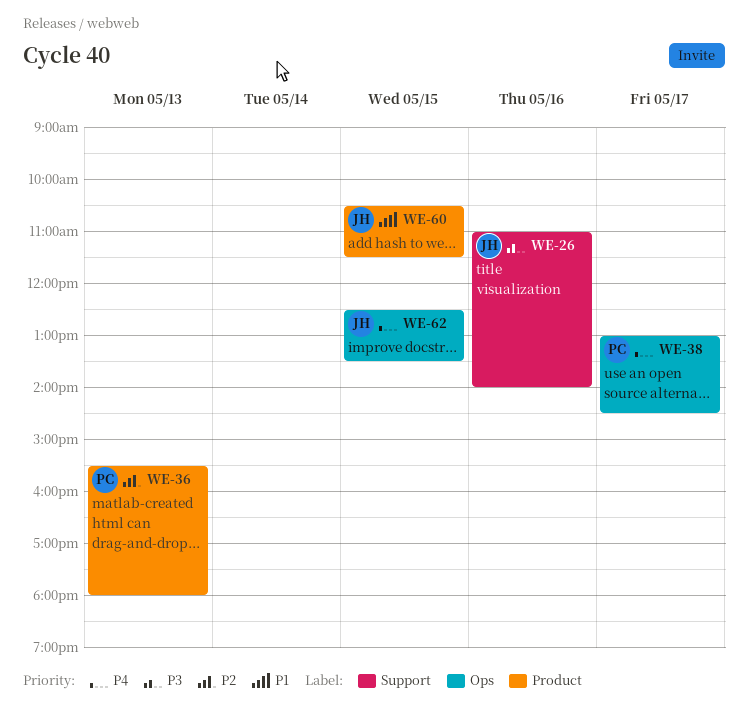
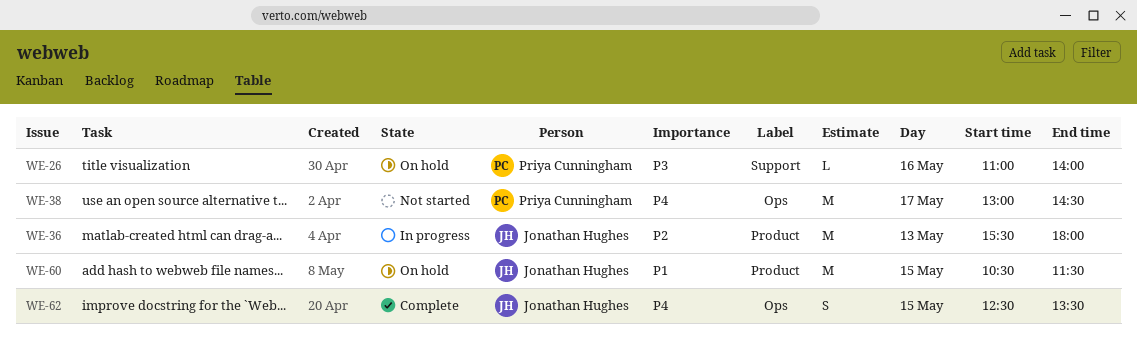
WE-26, owner: Jonathan Hughes -> Priya Cunningham
WE-36, owner: Priya Cunningham -> Jonathan Hughes

